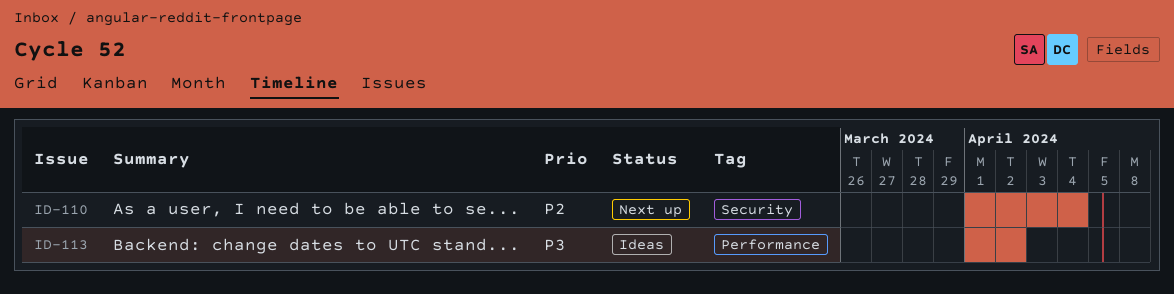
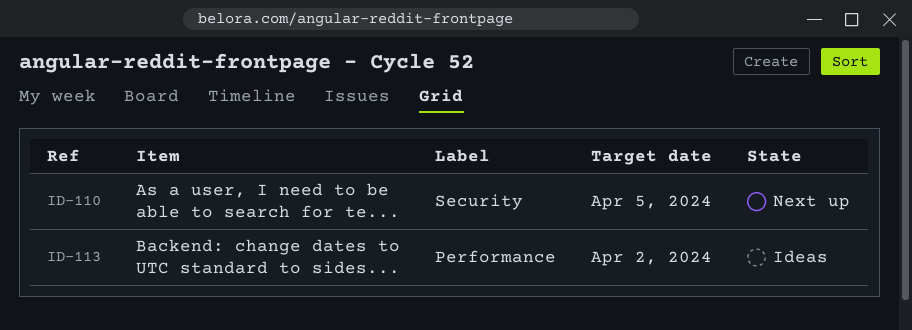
ID-110, due: Apr 4 -> Apr 5

